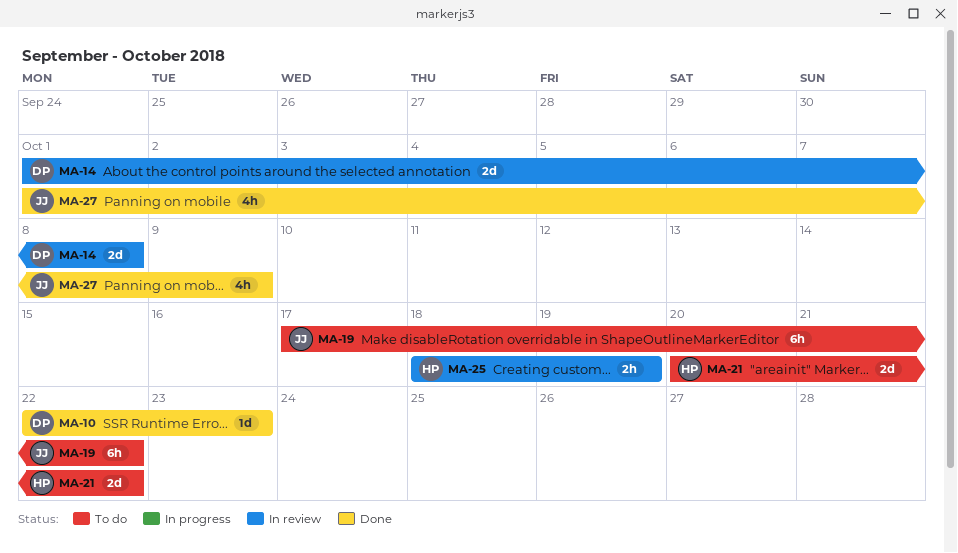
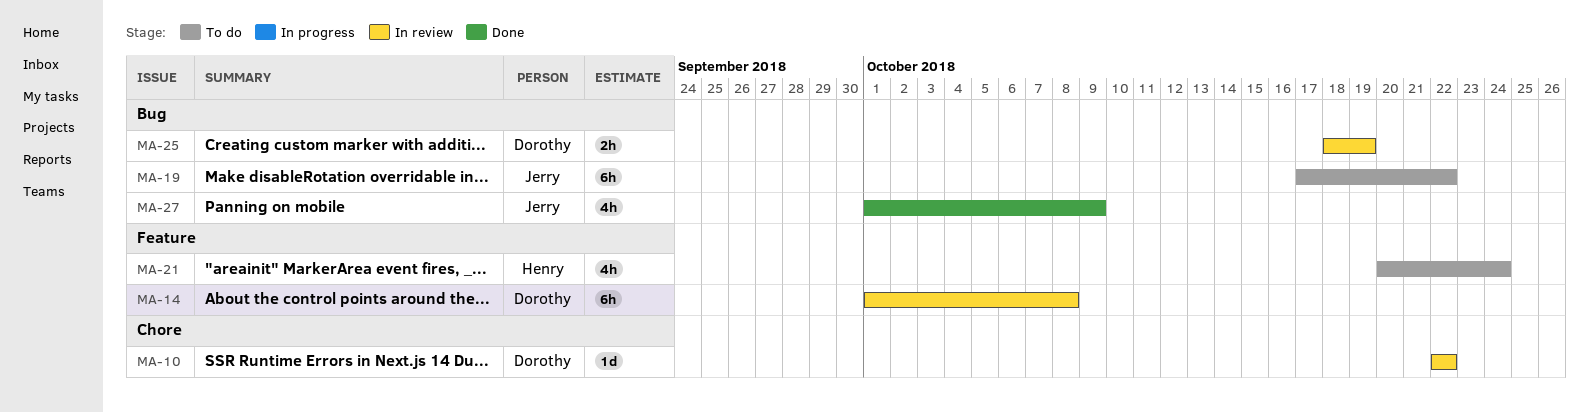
MA-10, status: Done -> In review
MA-10, due: Oct 23 -> Oct 22
MA-14, estimate: 2d -> 6h
MA-21, estimate: 2d -> 4h
MA-21, due: Oct 22 -> Oct 24
MA-25, owner: Henry -> Dorothy

